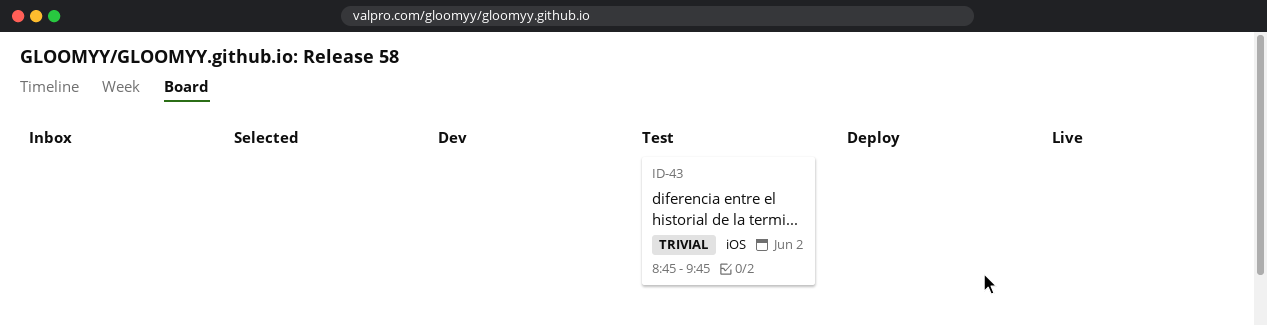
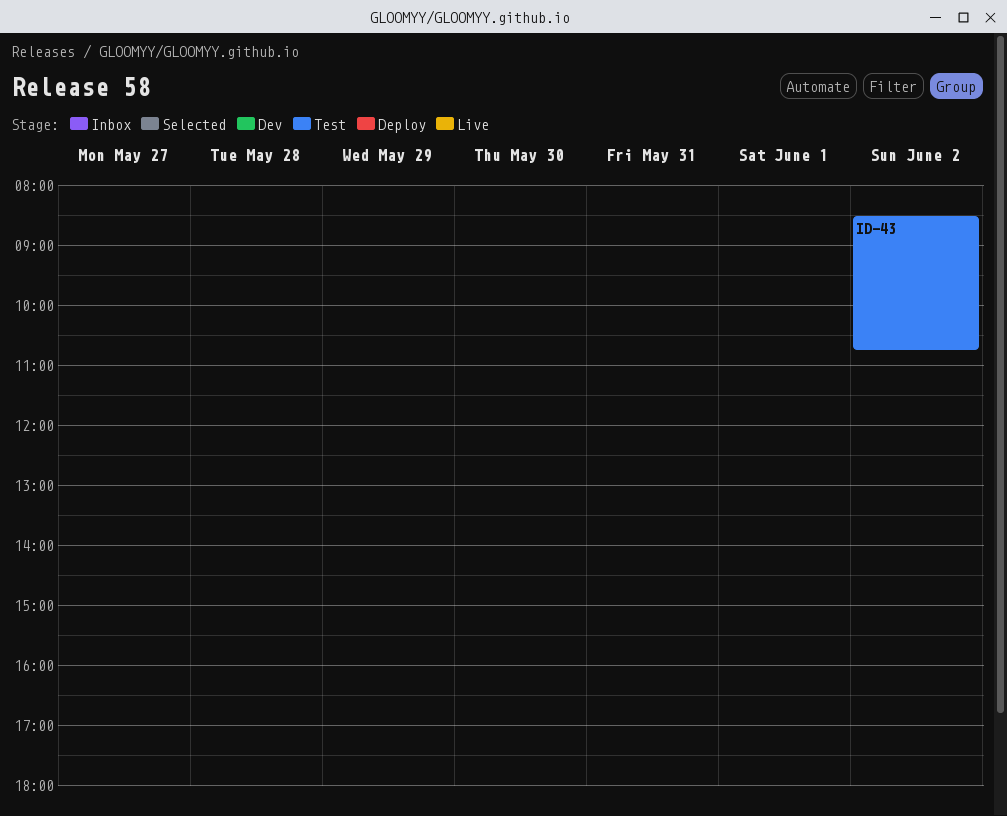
ID-43, begins: 08:45 -> 08:30
ID-43, ends: 09:45 -> 10:45

